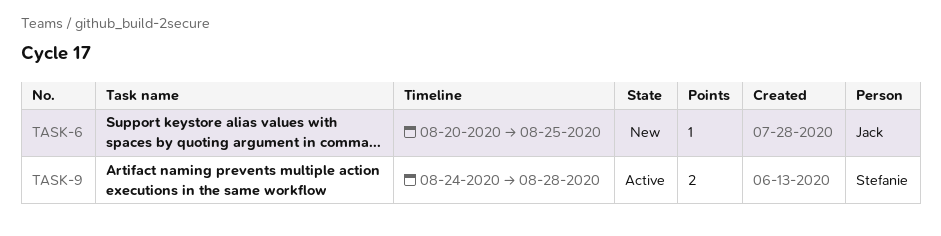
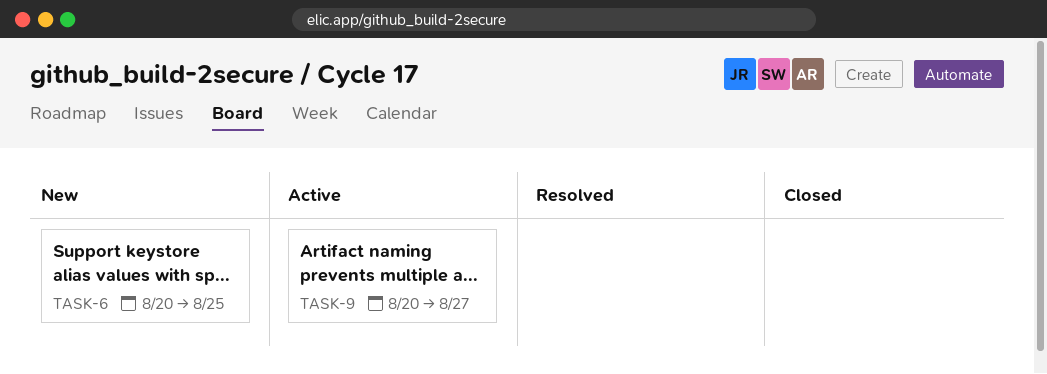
TASK-9, start: Aug 24 -> Aug 20
TASK-9, due: Aug 28 -> Aug 27

